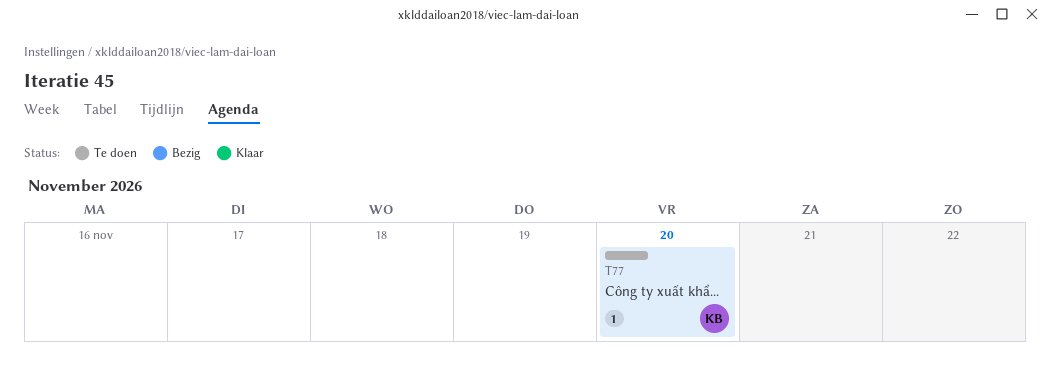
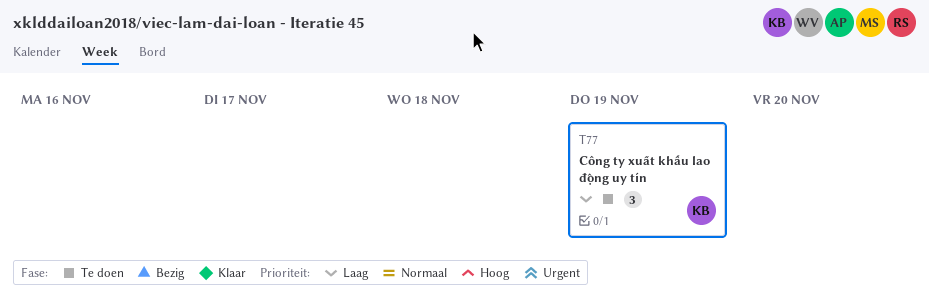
T77, estimate: 1 -> 3
T77, due: Nov 20 -> Nov 19

